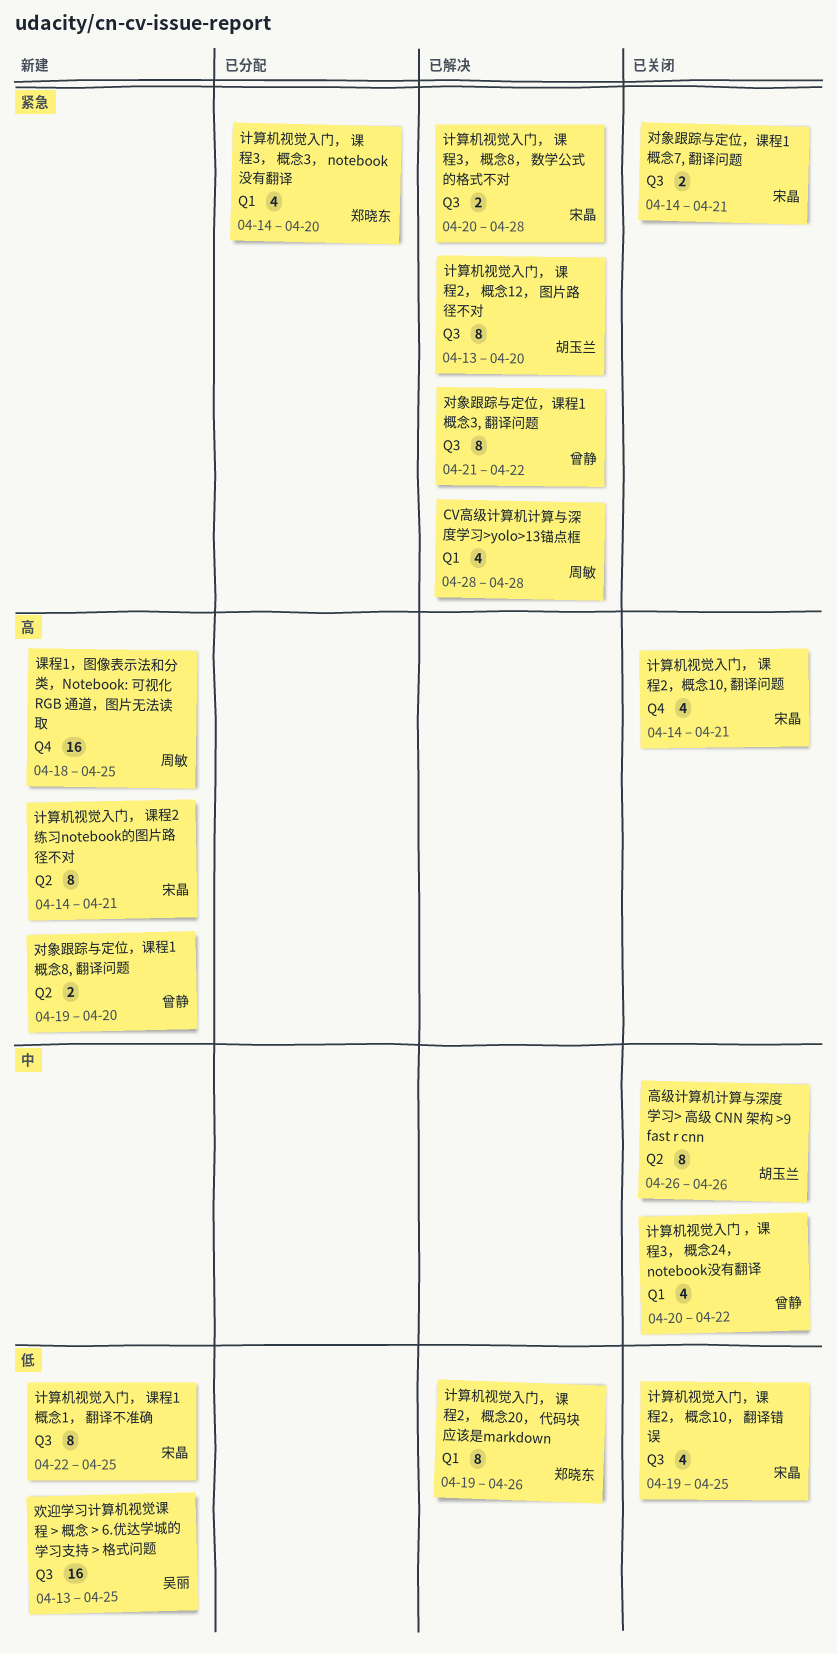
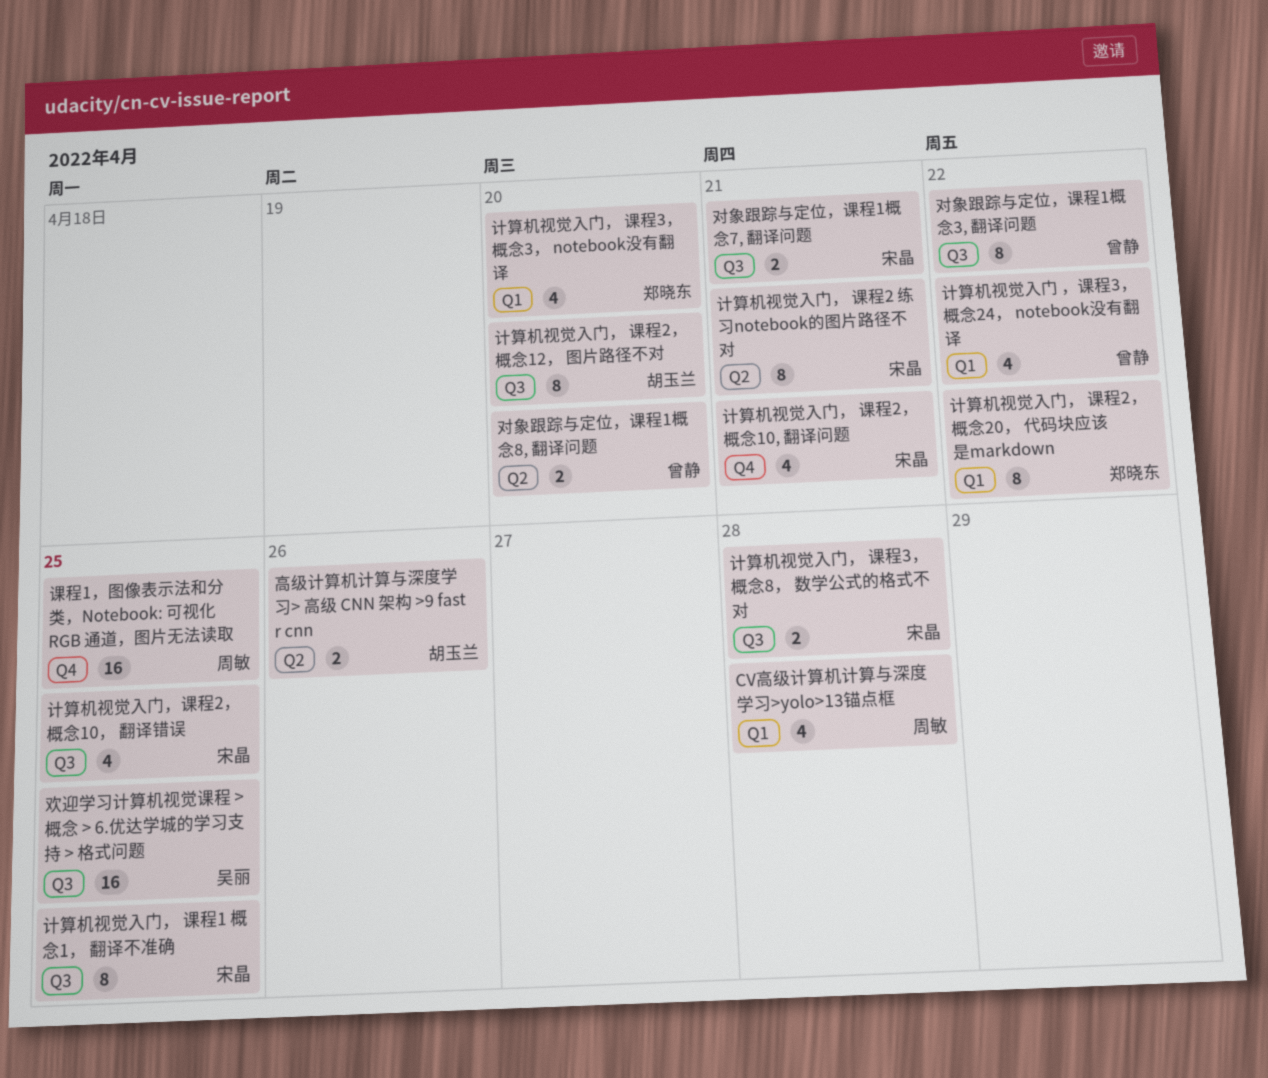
计算机视觉入门， 课程2， 概念20， 代码块应该是markdown, due: Apr 26 -> Apr 22
高级计算机计算与深度学习> 高级 CNN 架构 >9 fast r cnn, estimate: 8 -> 2

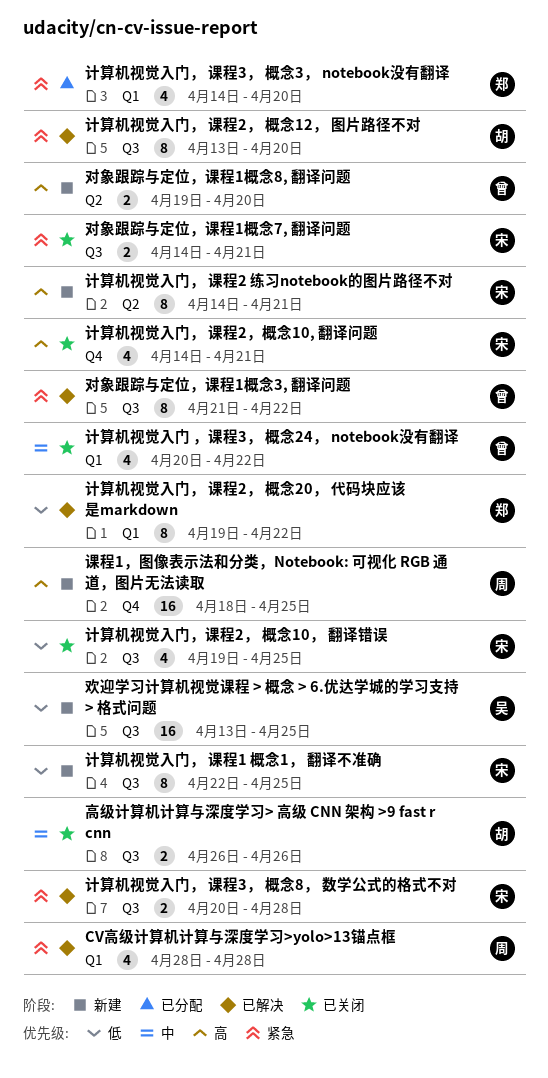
高级计算机计算与深度学习> 高级 CNN 架构 >9 fast r cnn, label: Q2 -> Q3

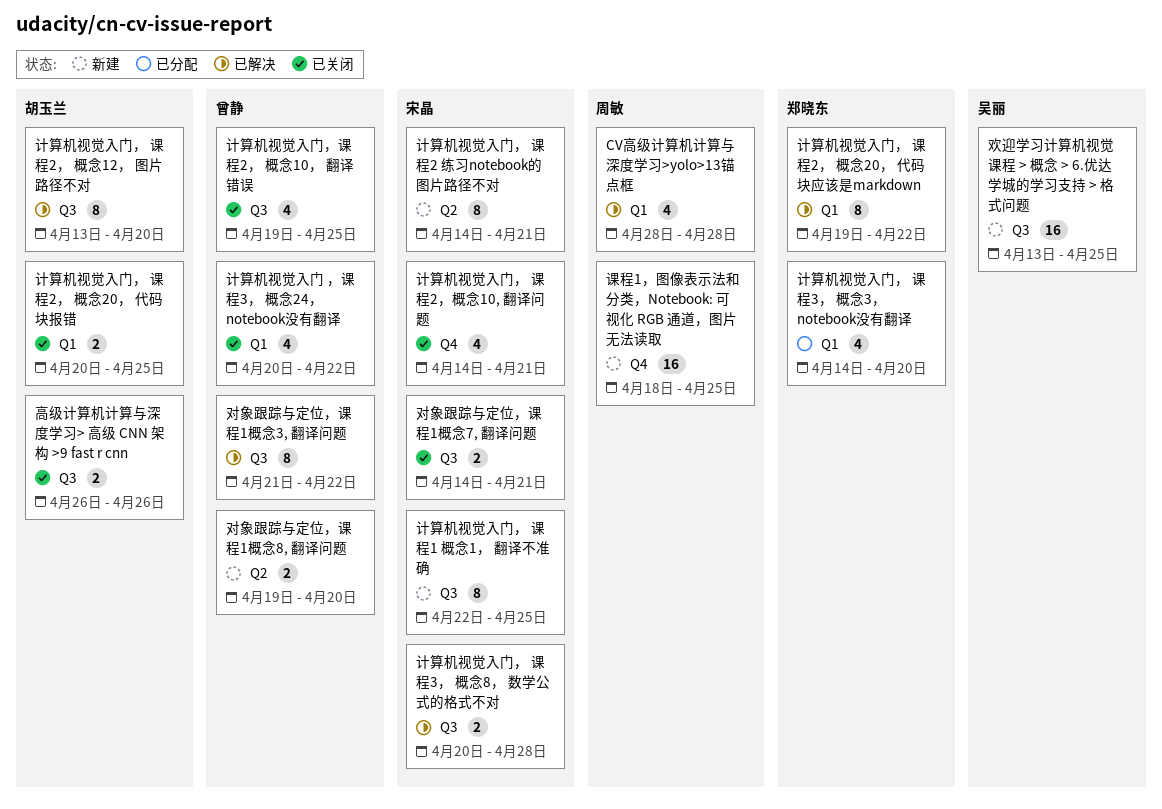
计算机视觉入门， 课程2， 概念20， 代码块报错: none -> present
计算机视觉入门，课程2， 概念10， 翻译错误, owner: 宋晶 -> 曾静

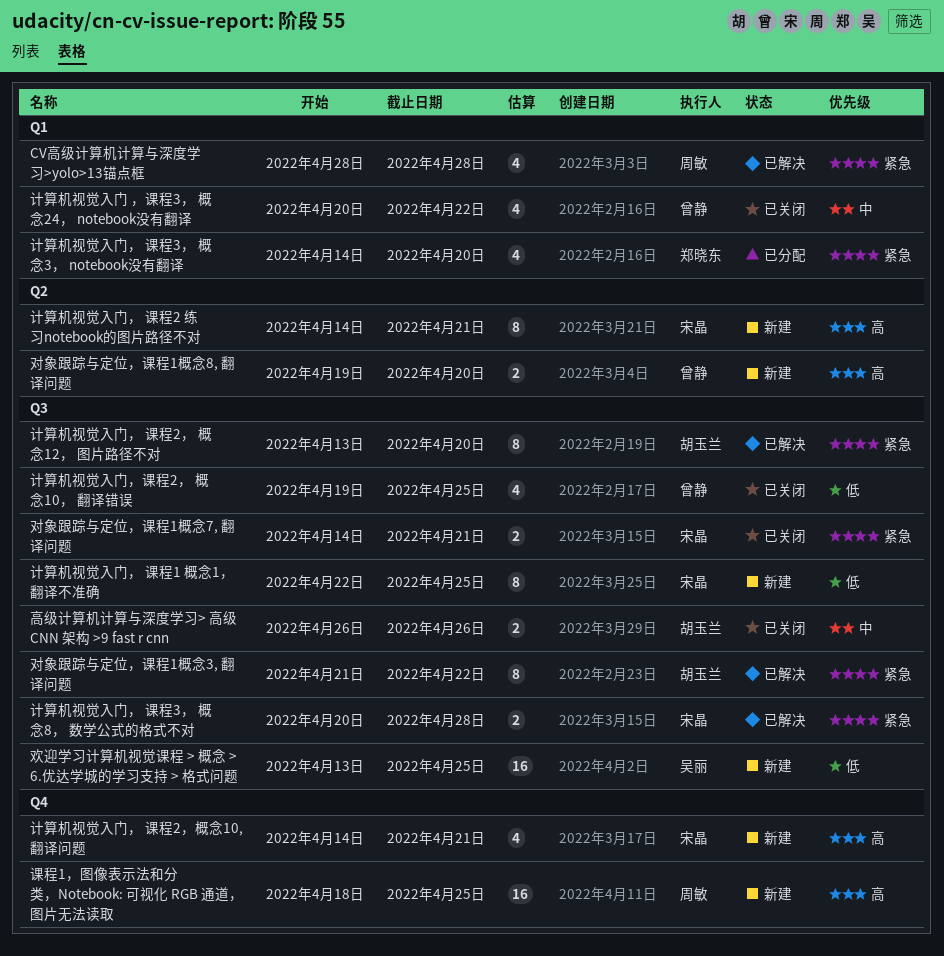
对象跟踪与定位，课程1概念3, 翻译问题, owner: 曾静 -> 胡玉兰
计算机视觉入门， 课程2， 概念20， 代码块应该是markdown: present -> none
计算机视觉入门， 课程2， 概念20， 代码块报错: present -> none
计算机视觉入门， 课程2，概念10, 翻译问题, status: 已关闭 -> 新建

